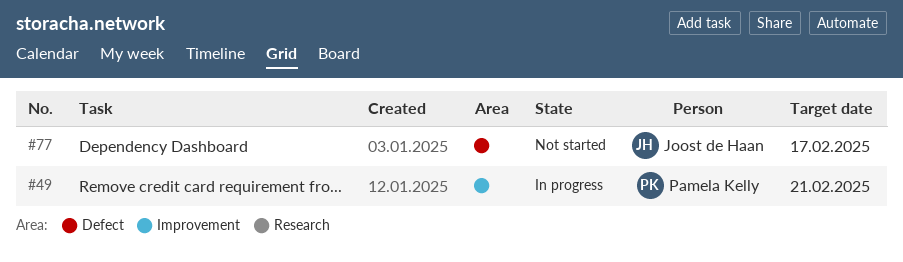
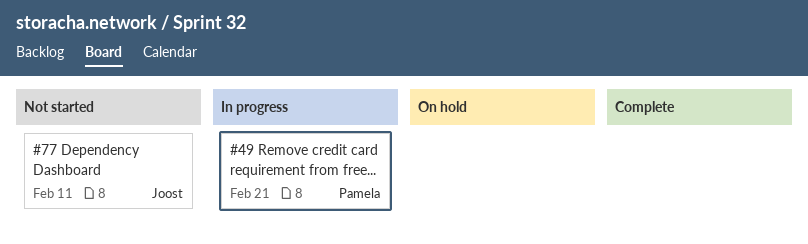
#77, due: Feb 17 -> Feb 11

